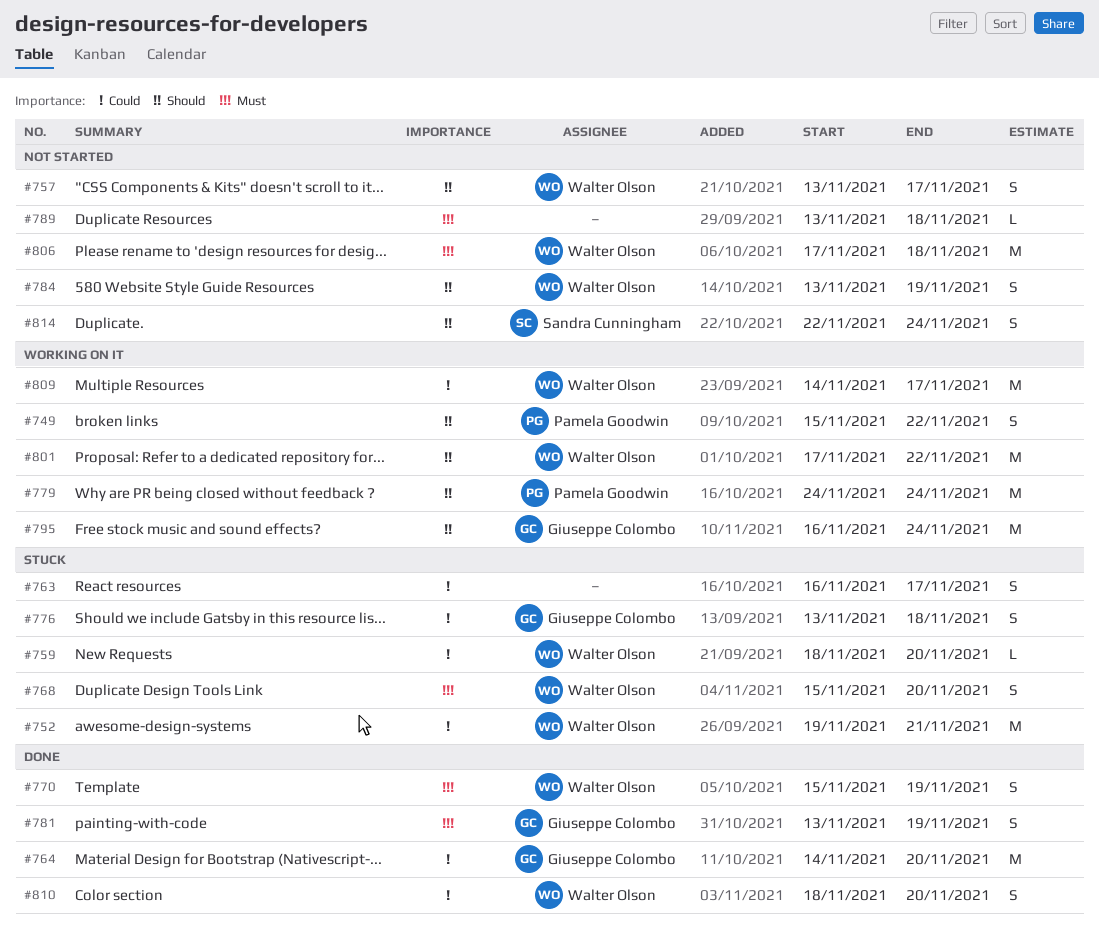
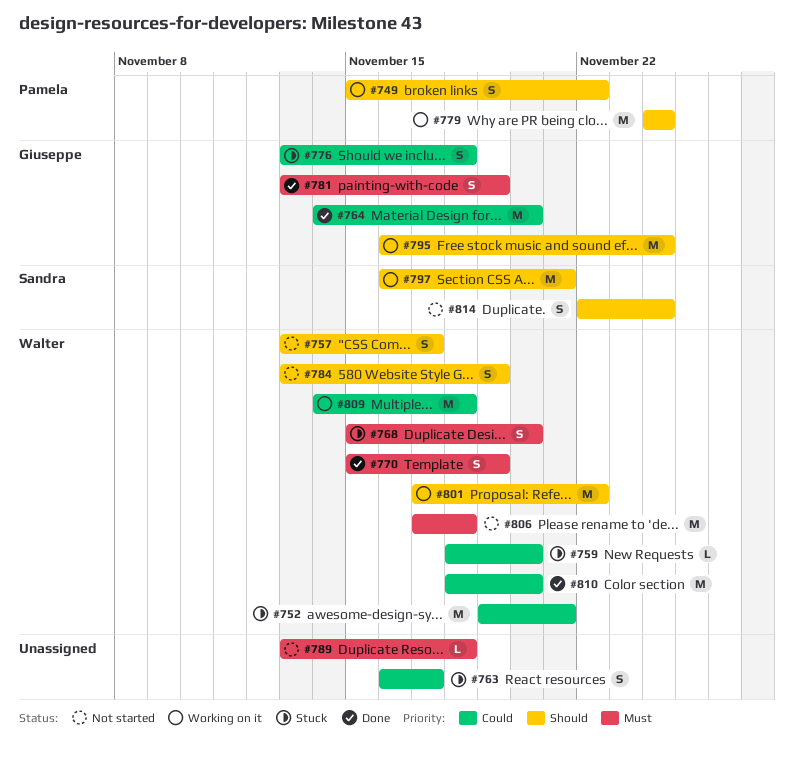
#797: none -> present
#809, due: Nov 17 -> Nov 18
#810, estimate: S -> M

